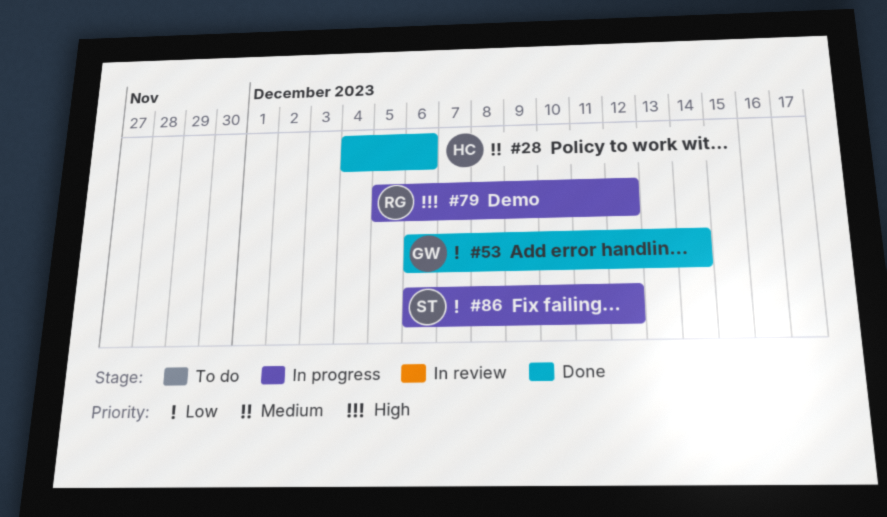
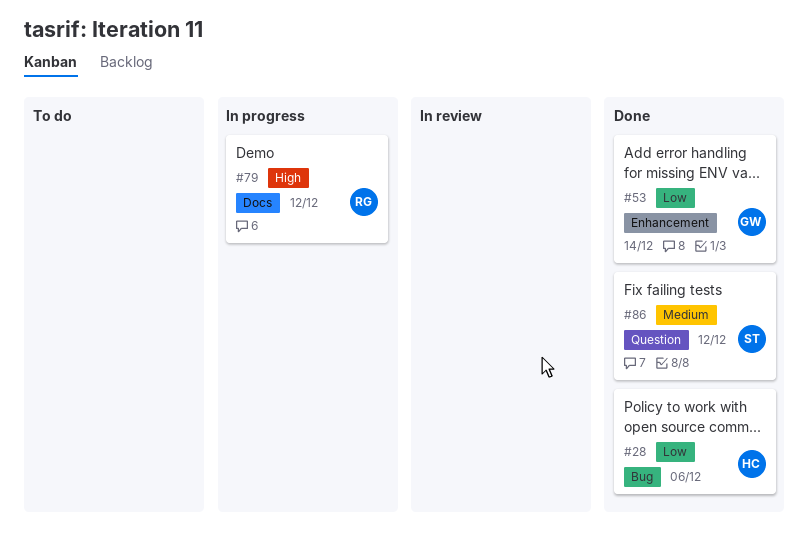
#28, priority: Medium -> Low
#86, status: In progress -> Done
#86, priority: Low -> Medium

